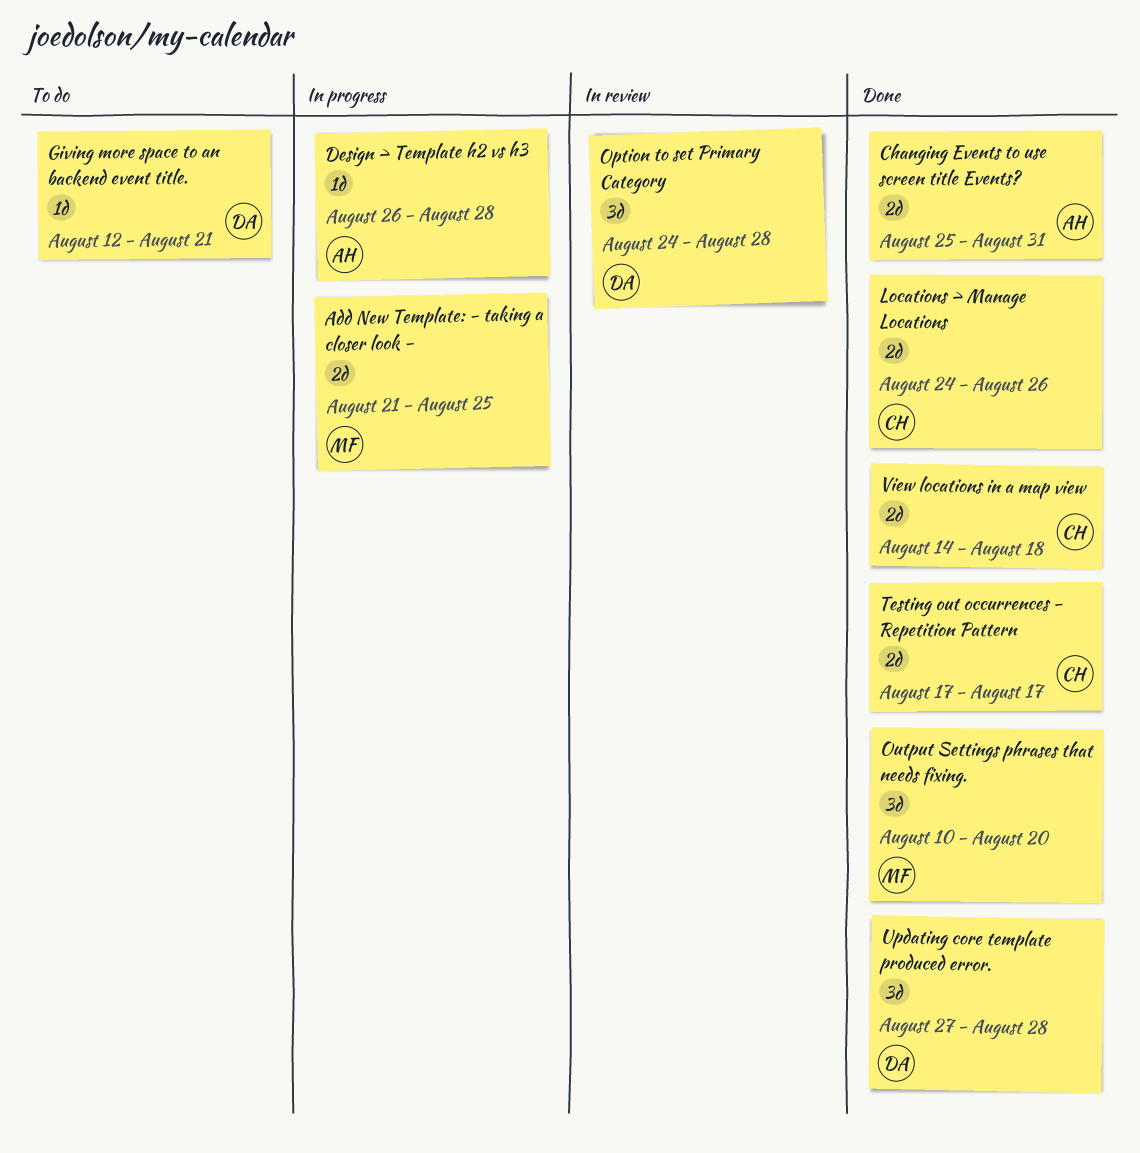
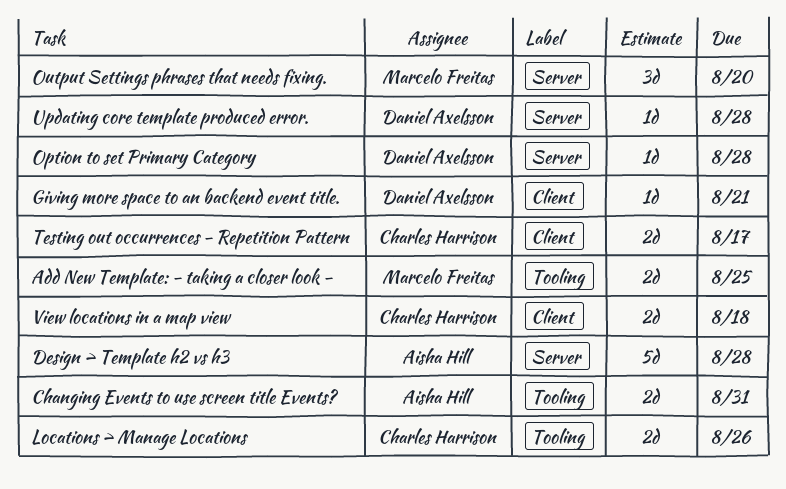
Design > Template h2 vs h3, estimate: 1d -> 5d
Option to set Primary Category, estimate: 3d -> 1d
Updating core template produced error., estimate: 3d -> 1d

